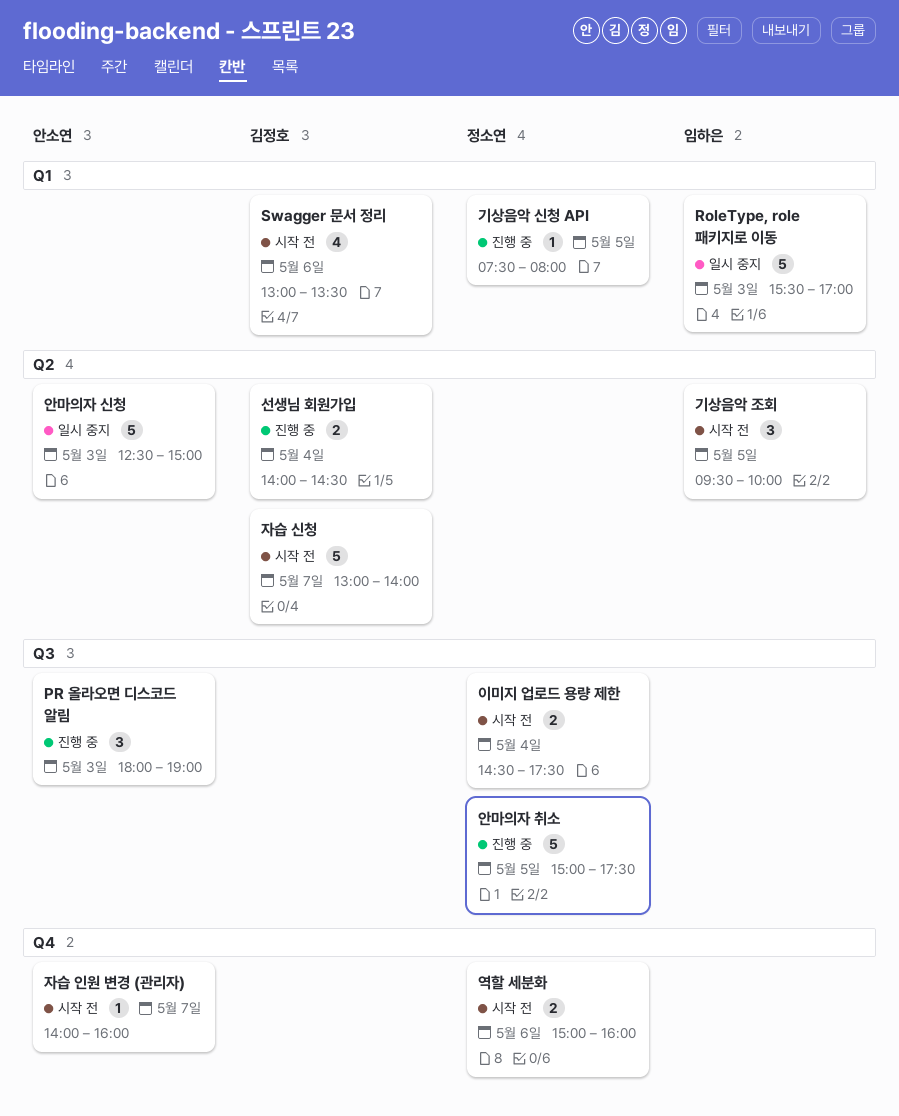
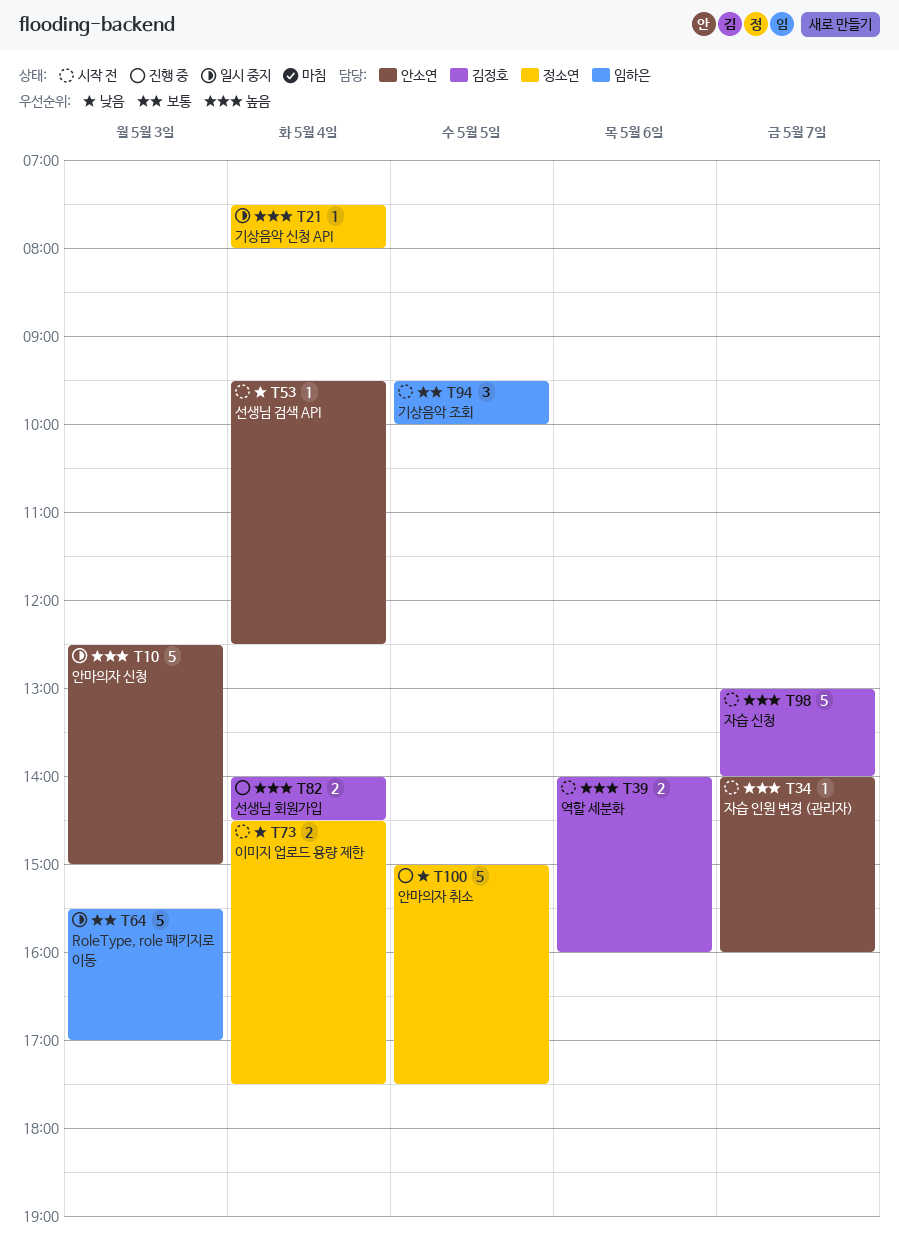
PR 올라오면 디스코드 알림: present -> none
Swagger 문서 정리: present -> none
기상음악 신청 API, status: 진행 중 -> 일시 중지
기상음악 신청 API, day: May 5 -> May 4
선생님 검색 API: none -> present
역할 세분화, owner: 정소연 -> 김정호
역할 세분화, begins: 15:00 -> 14:00

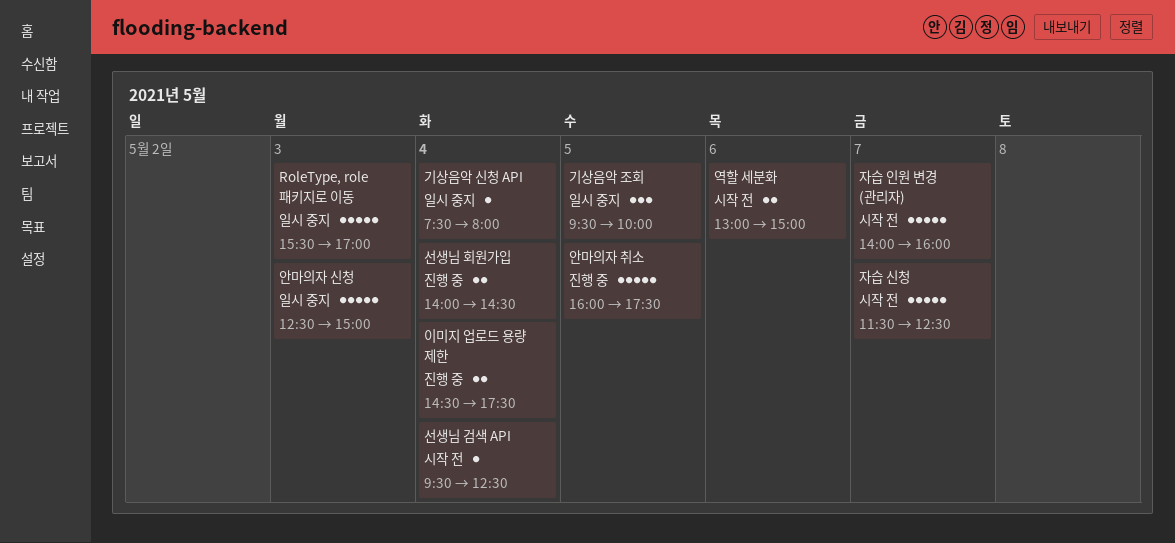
기상음악 조회, status: 시작 전 -> 일시 중지
안마의자 취소, begins: 15:00 -> 16:00
역할 세분화, begins: 14:00 -> 13:00
역할 세분화, ends: 16:00 -> 15:00
이미지 업로드 용량 제한, status: 시작 전 -> 진행 중
자습 신청, begins: 13:00 -> 11:30
자습 신청, ends: 14:00 -> 12:30
자습 인원 변경 (관리자), estimate: 1 -> 5

